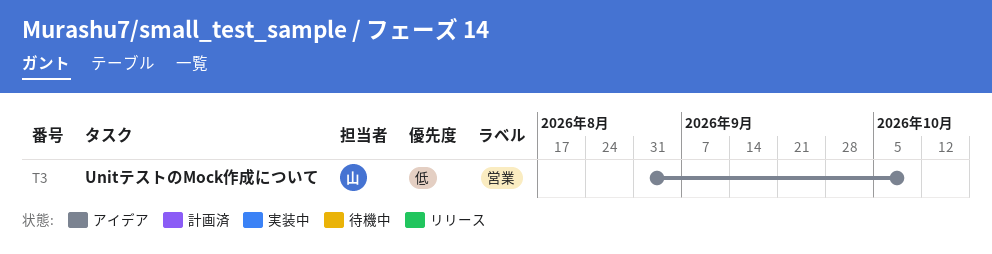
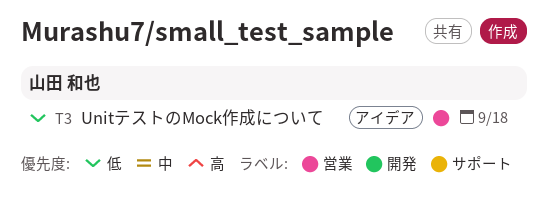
T3, due: Oct 9 -> Sep 18

